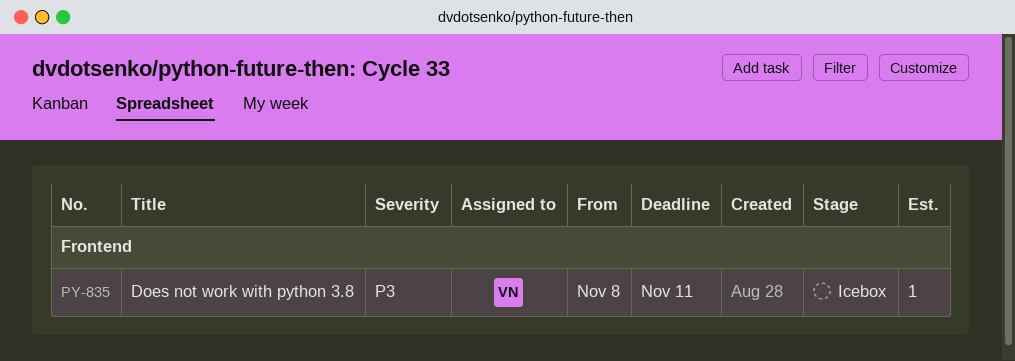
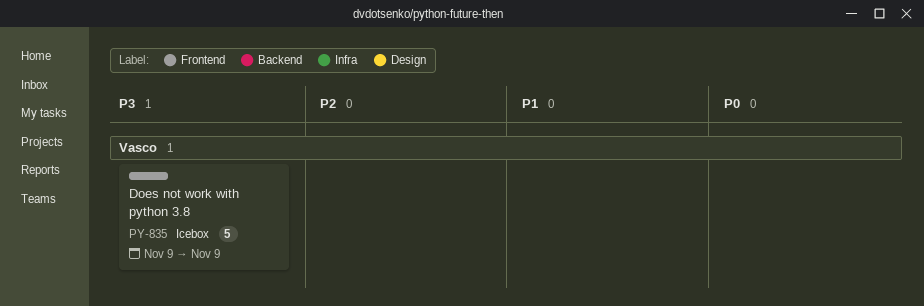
PY-835, estimate: 1 -> 5
PY-835, start: Nov 8 -> Nov 9
PY-835, due: Nov 11 -> Nov 9

